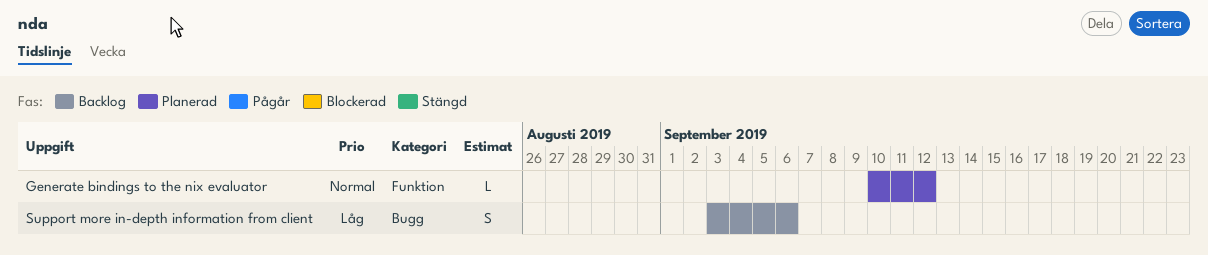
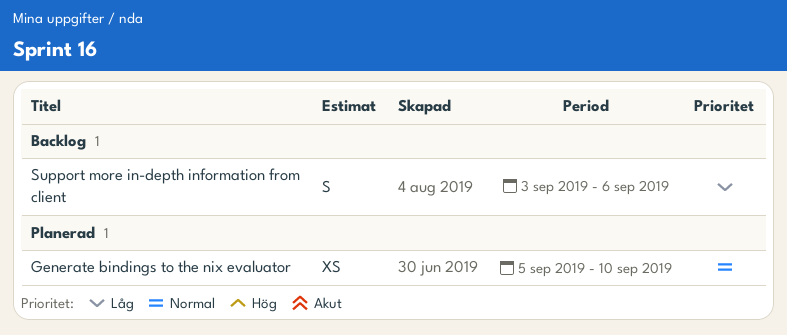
Generate bindings to the nix evaluator, estimate: L -> XS
Generate bindings to the nix evaluator, start: Sep 10 -> Sep 5
Generate bindings to the nix evaluator, due: Sep 12 -> Sep 10

